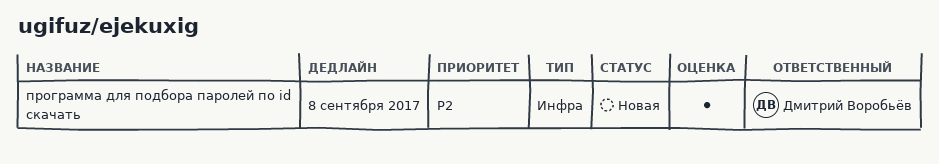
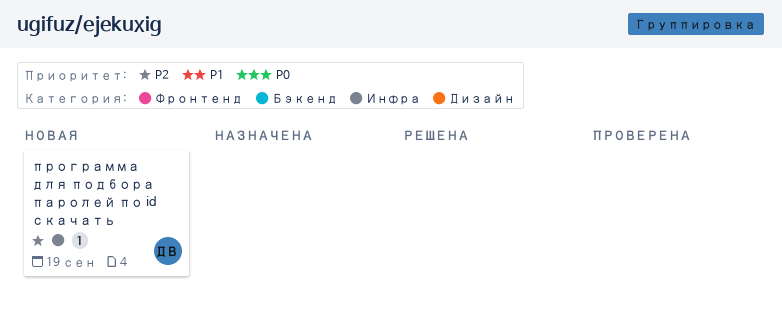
программа для подбора паролей по id скачать, due: Sep 8 -> Sep 19

